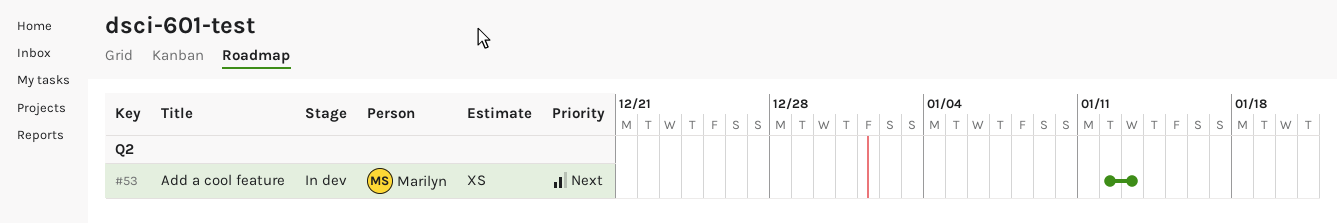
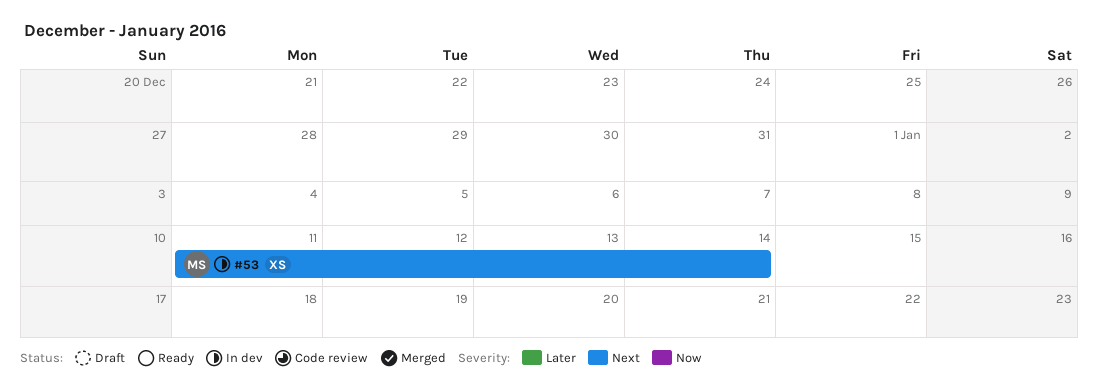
#53, start: Jan 12 -> Jan 11
#53, due: Jan 13 -> Jan 14

